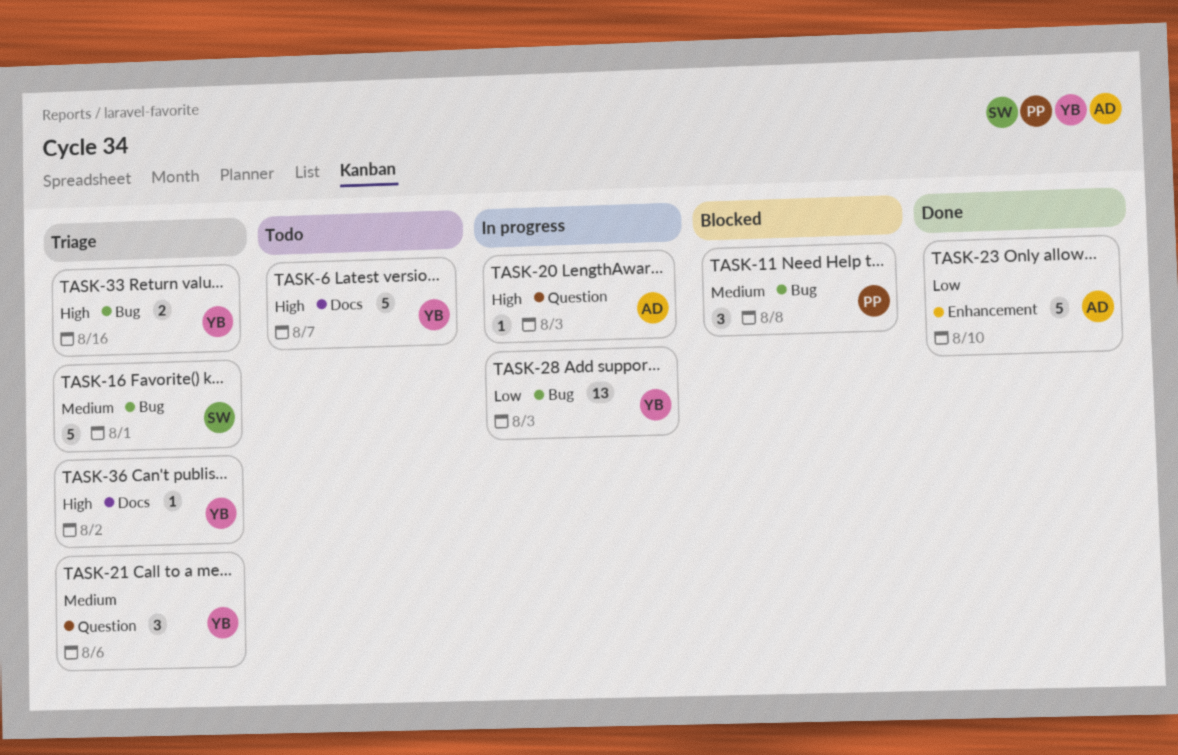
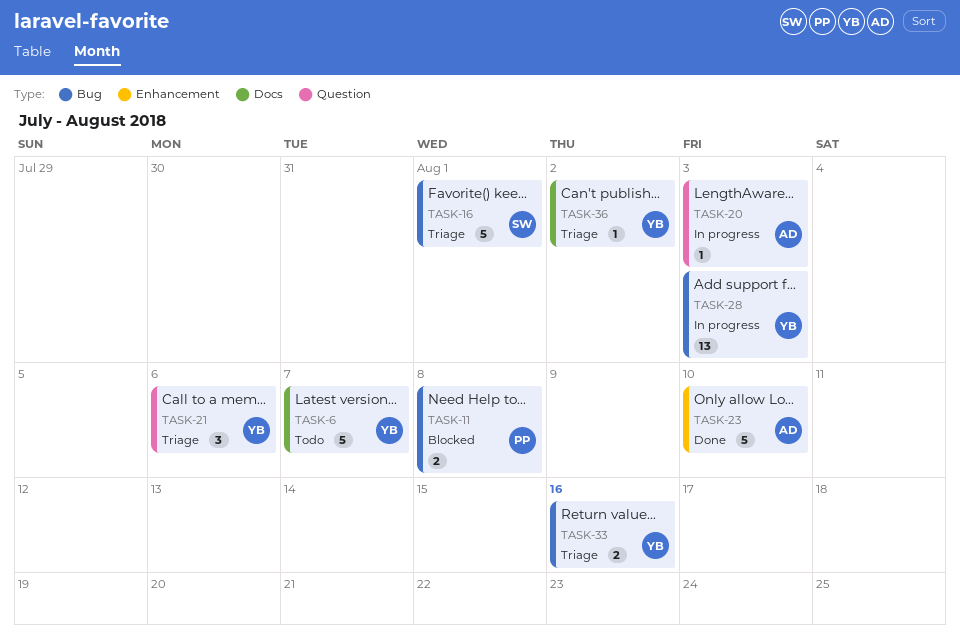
TASK-11, estimate: 3 -> 2

